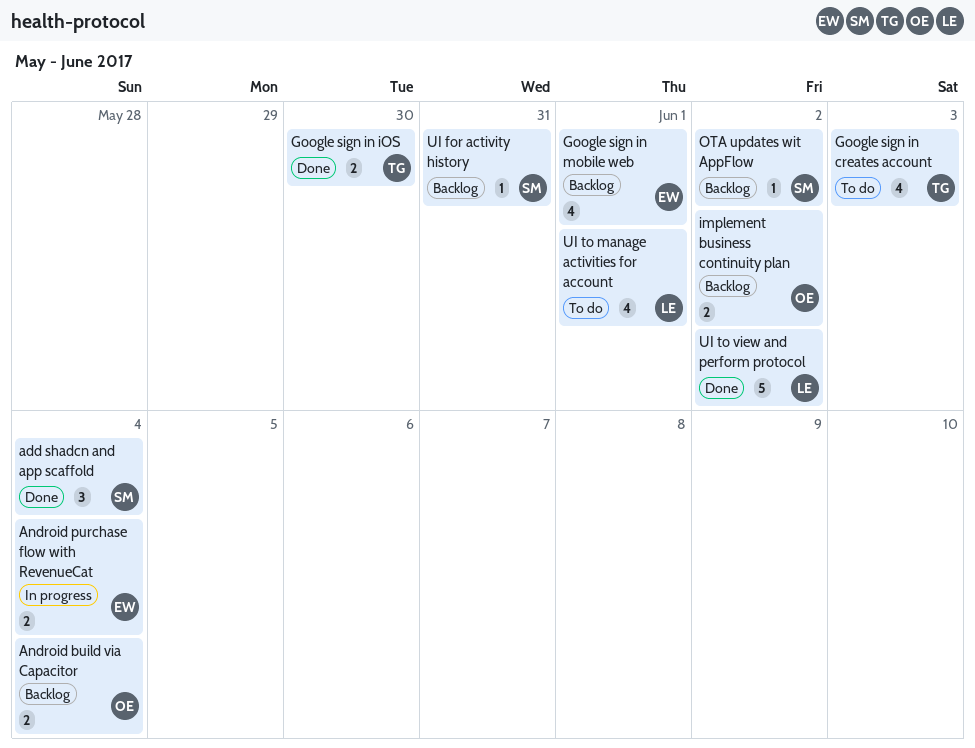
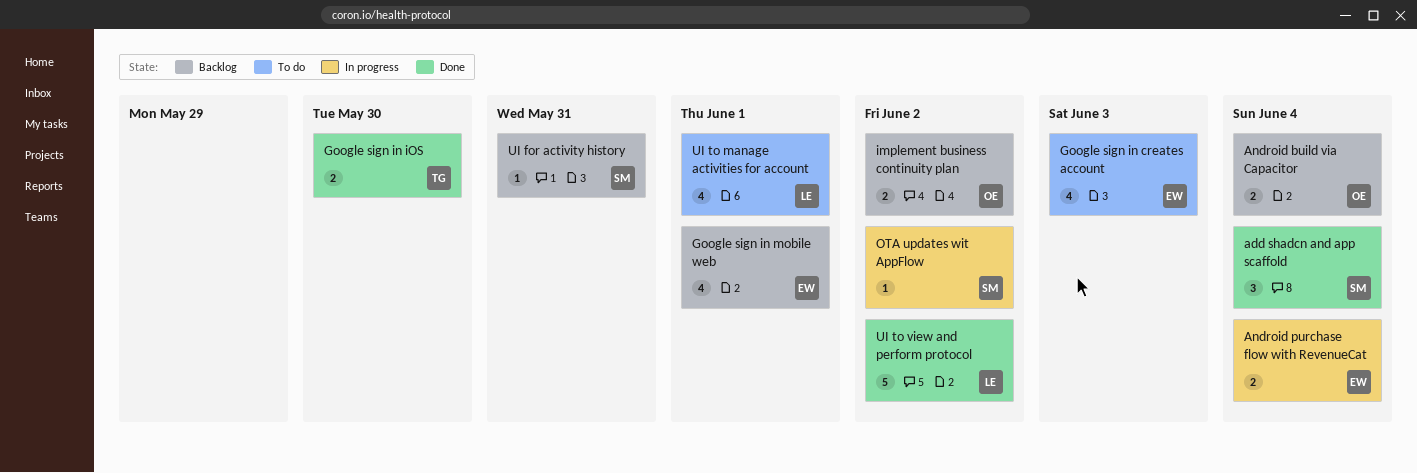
Google sign in creates account, owner: TG -> EW
OTA updates wit AppFlow, status: Backlog -> In progress

